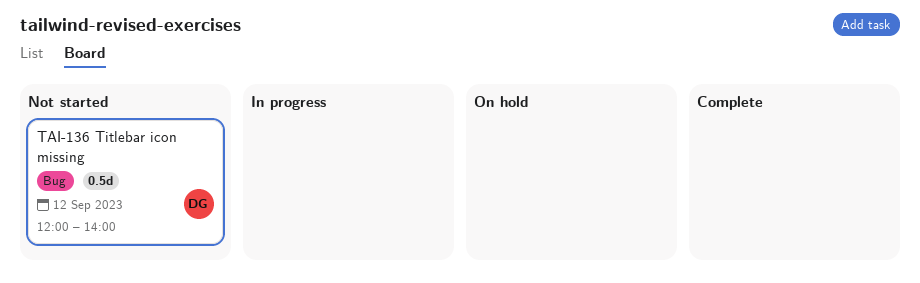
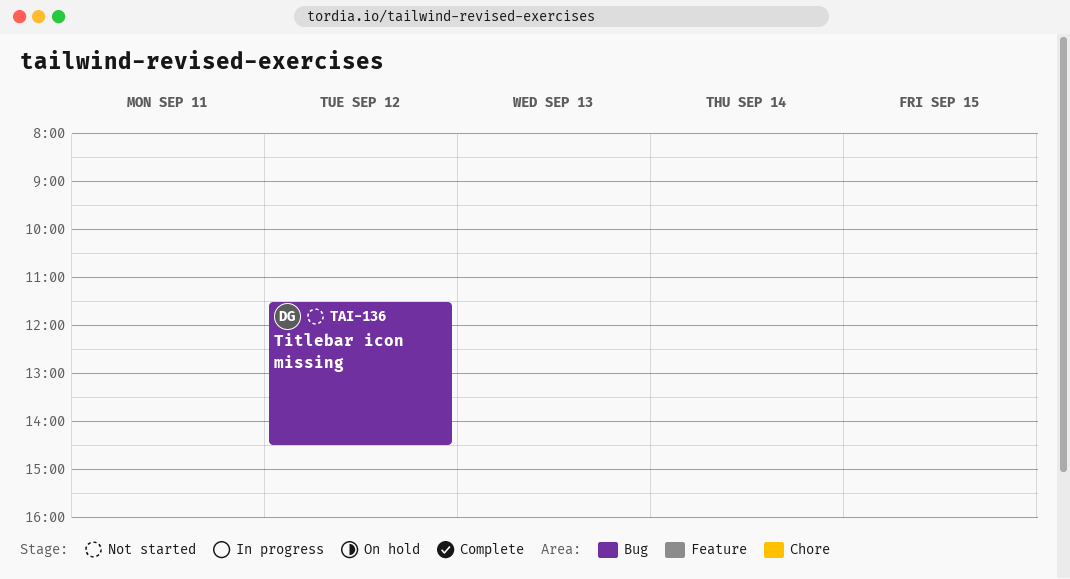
TAI-136, begins: 12:00 -> 11:30
TAI-136, ends: 14:00 -> 14:30

